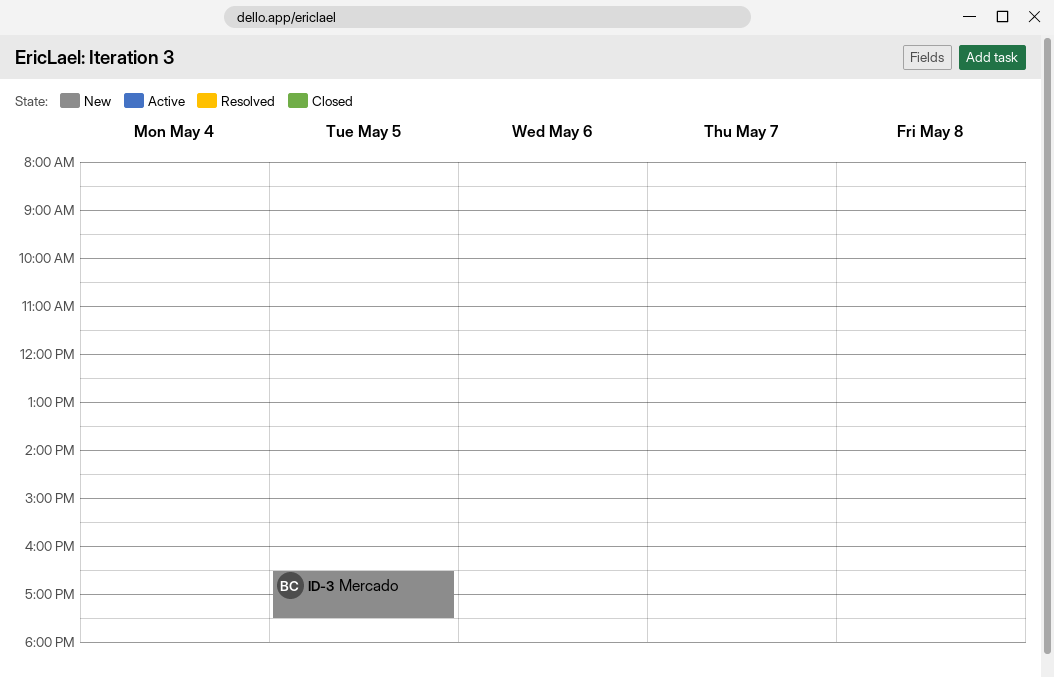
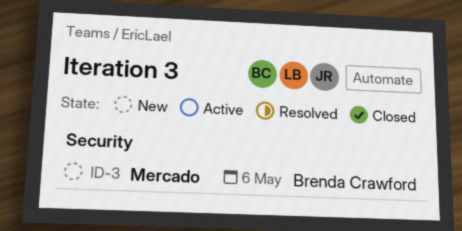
ID-3, day: May 5 -> May 6

